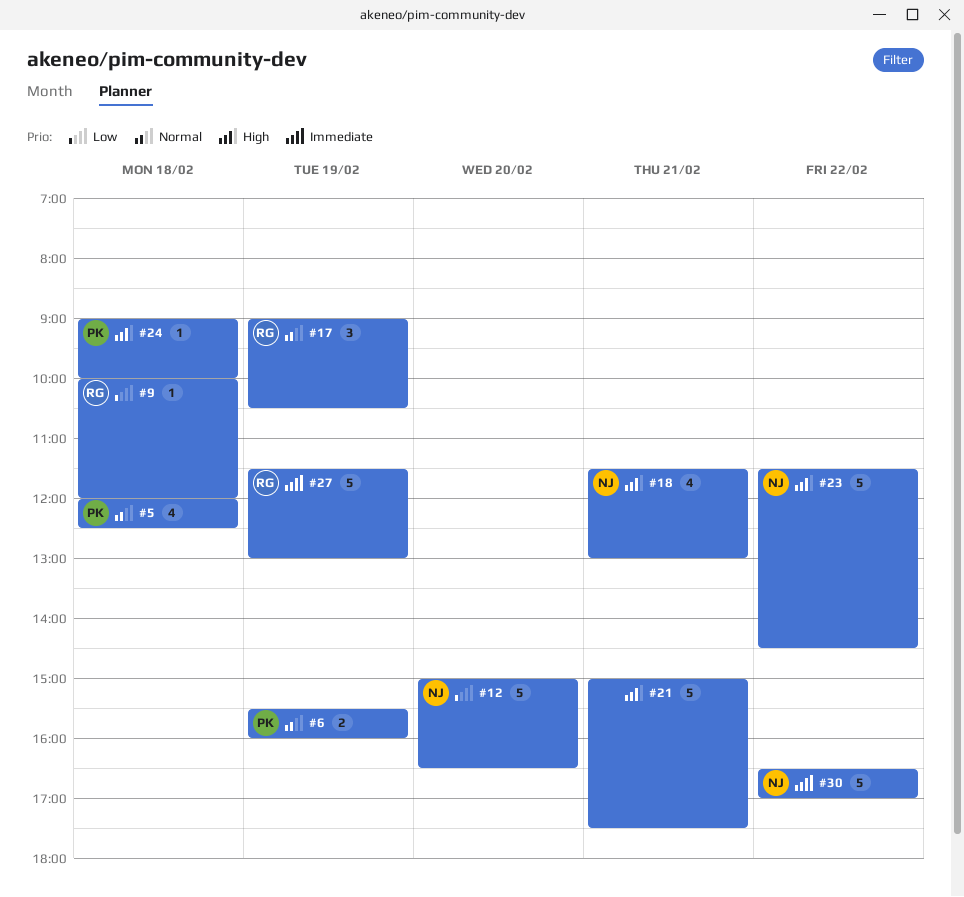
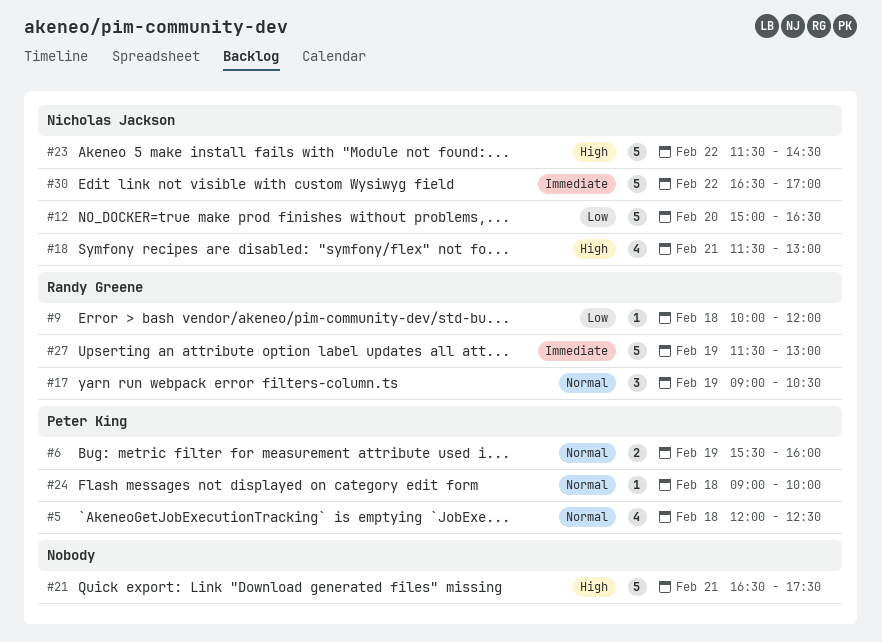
#21, begins: 15:00 -> 16:30
#24, priority: High -> Normal

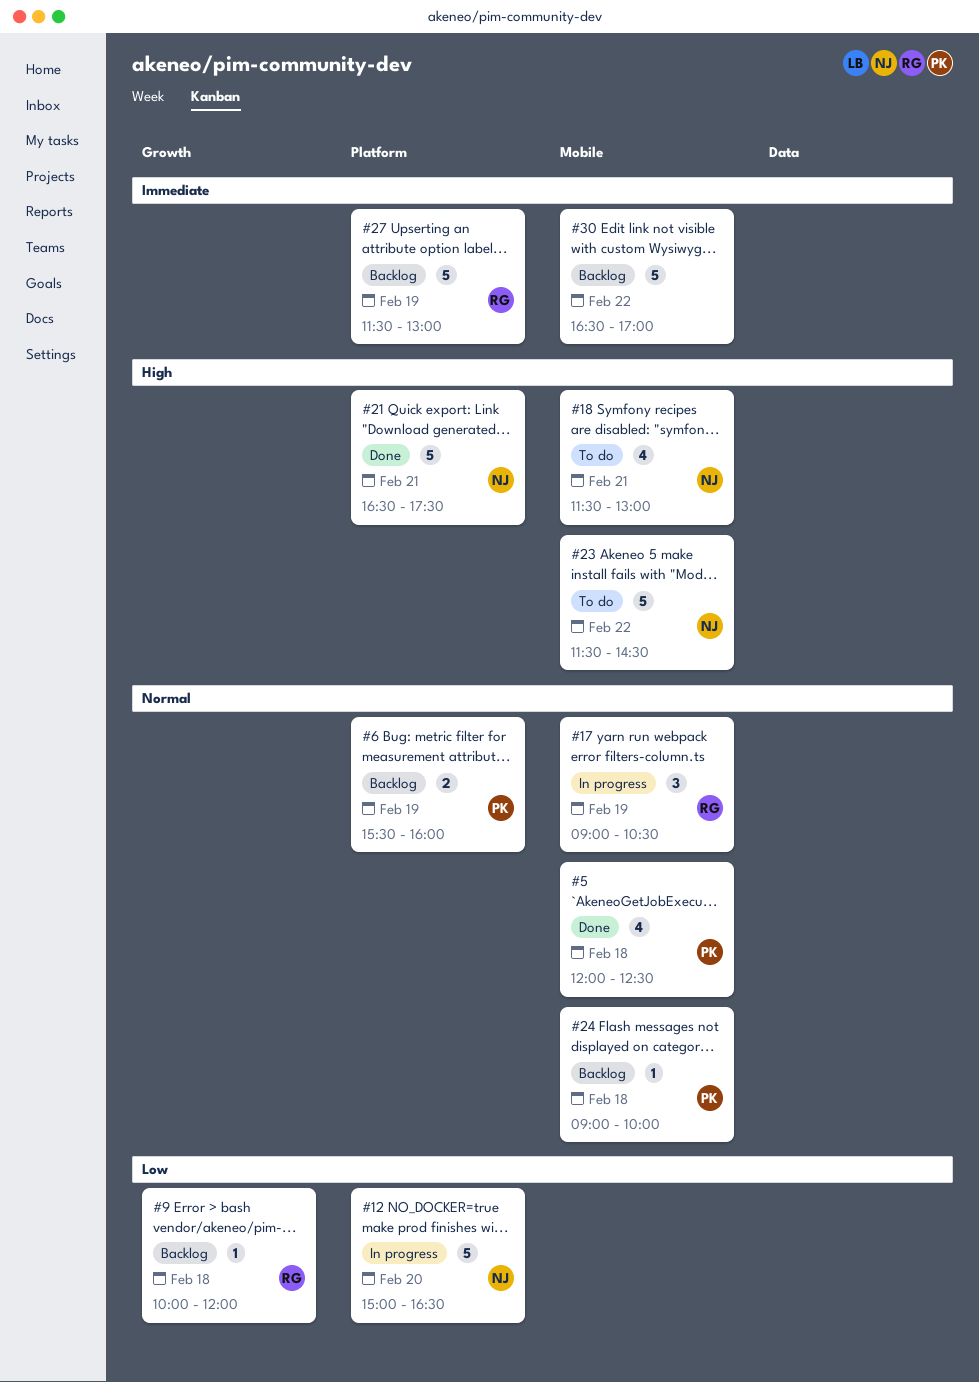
#21, owner: none -> Nicholas Jackson
#30, owner: Nicholas Jackson -> none

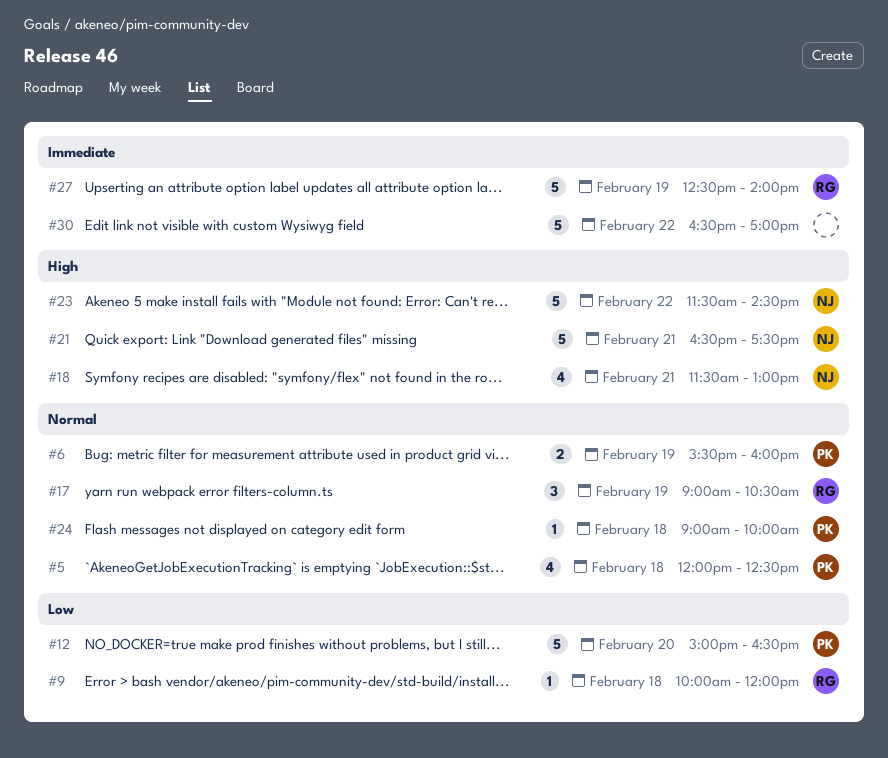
#12, owner: NJ -> PK
#27, begins: 11:30 -> 12:30
#27, ends: 13:00 -> 14:00

